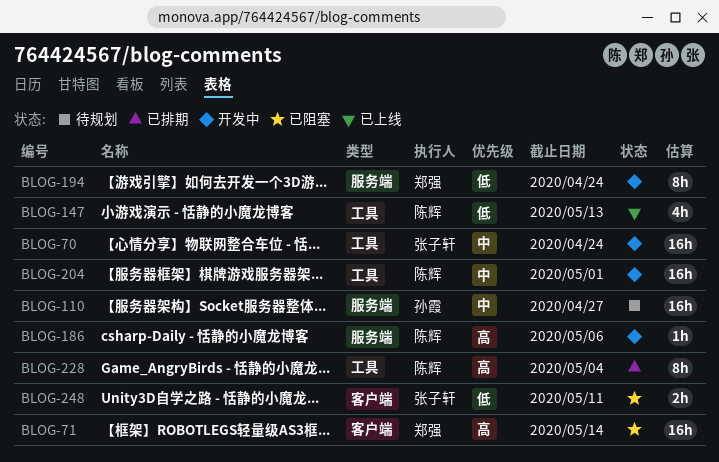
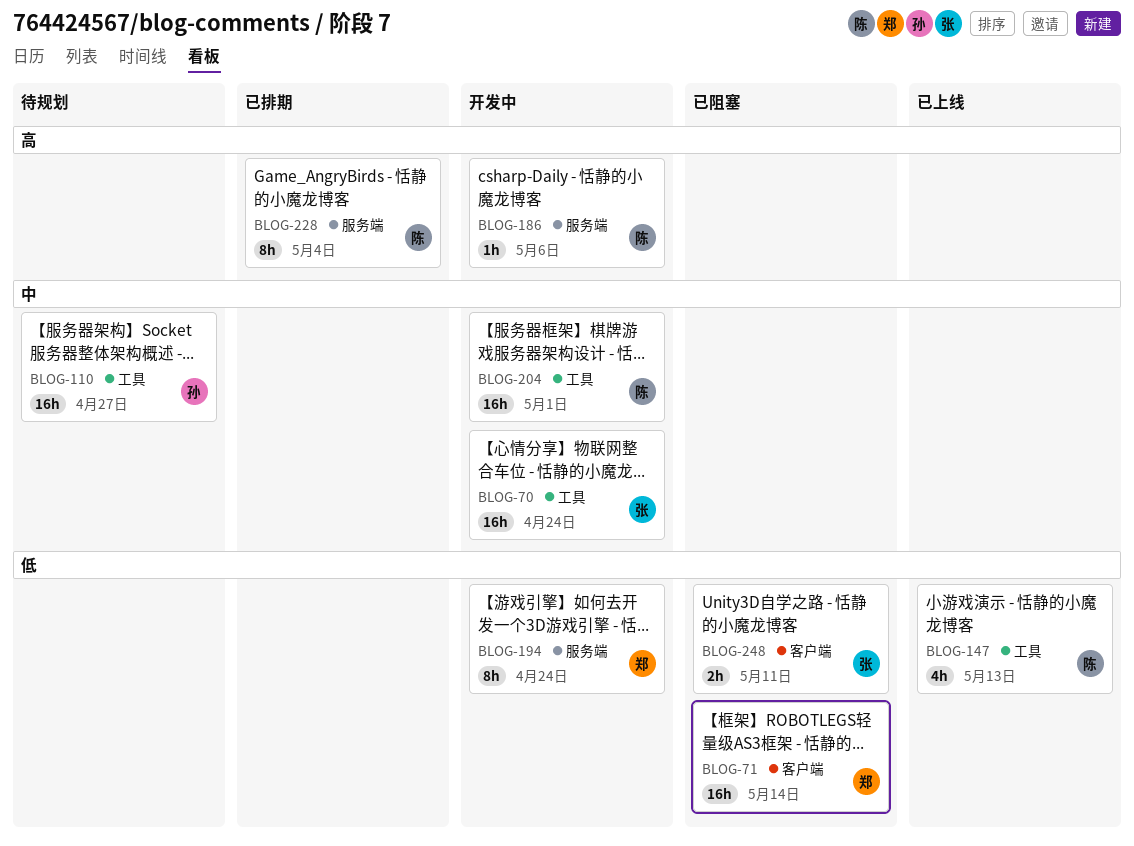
BLOG-71, priority: 高 -> 低
BLOG-110, label: 服务端 -> 工具
BLOG-228, label: 工具 -> 服务端

